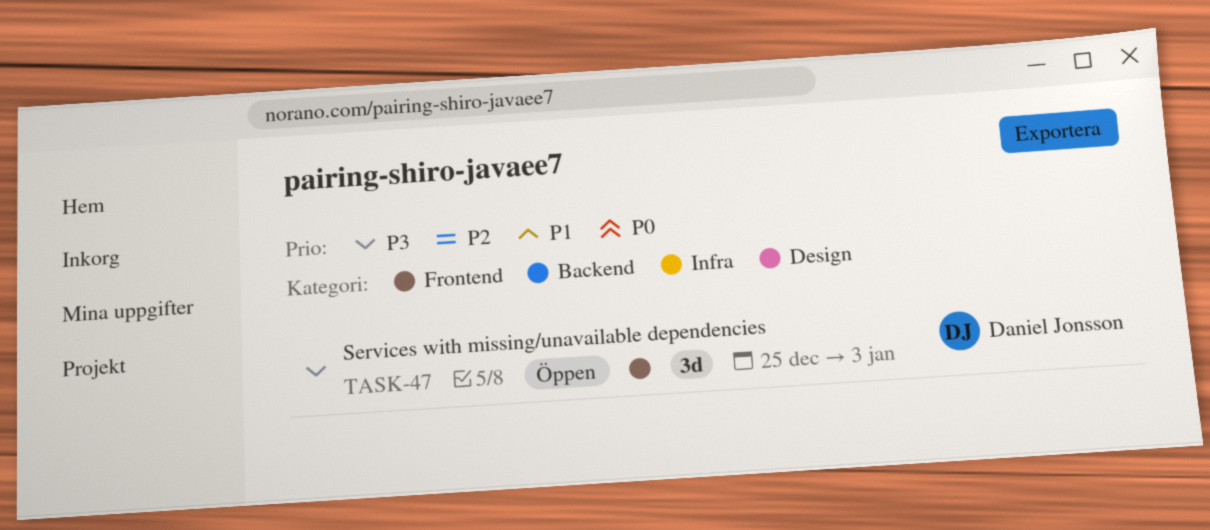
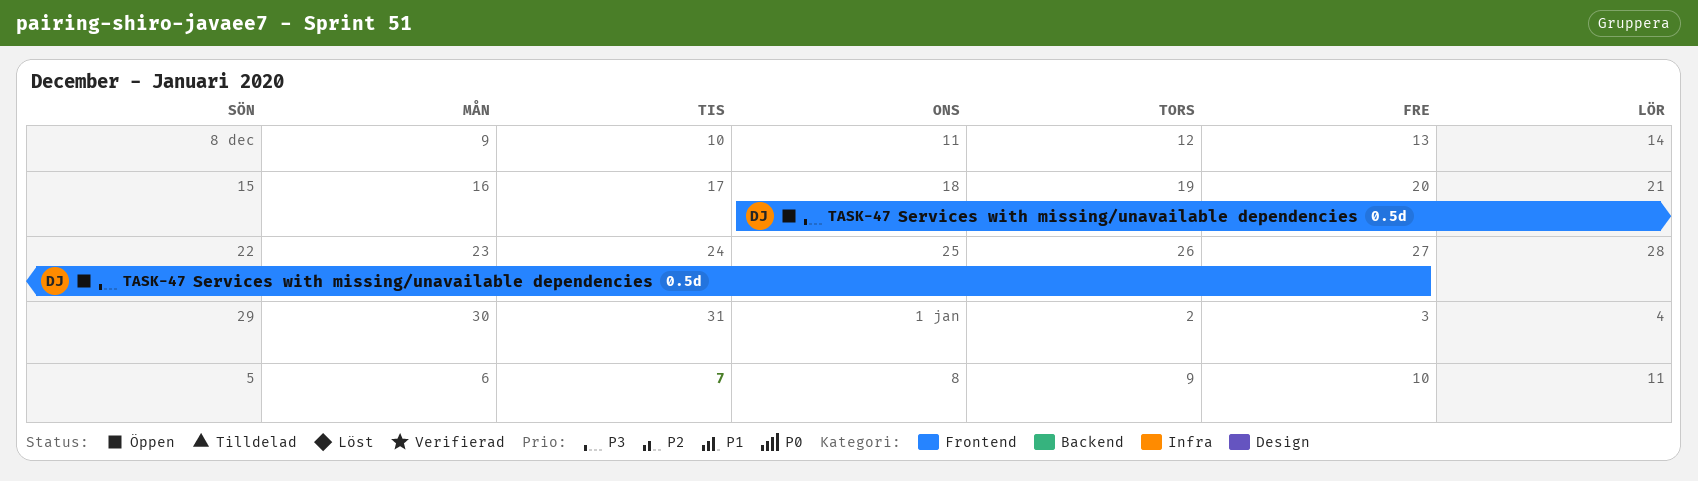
TASK-47, estimate: 3d -> 0.5d
TASK-47, start: Dec 25 -> Dec 18
TASK-47, due: Jan 3 -> Dec 27

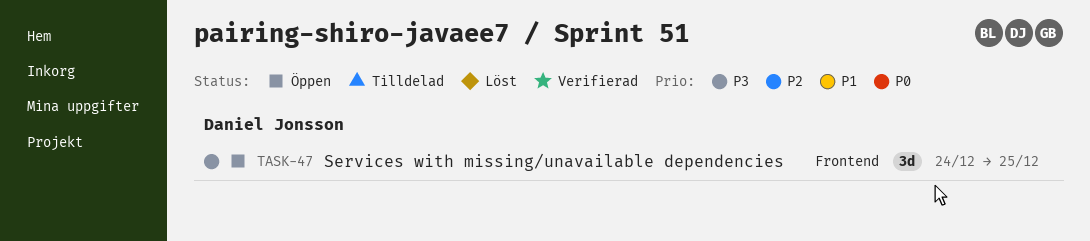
TASK-47, estimate: 0.5d -> 3d
TASK-47, start: Dec 18 -> Dec 24
TASK-47, due: Dec 27 -> Dec 25

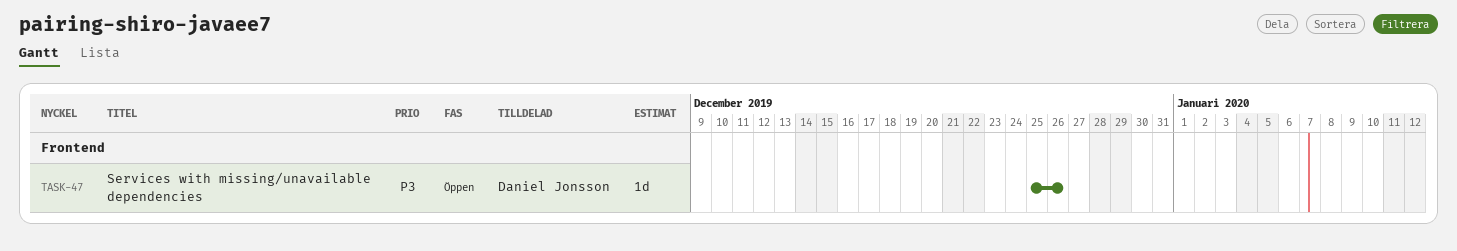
TASK-47, estimate: 3d -> 1d
TASK-47, start: Dec 24 -> Dec 25
TASK-47, due: Dec 25 -> Dec 26

